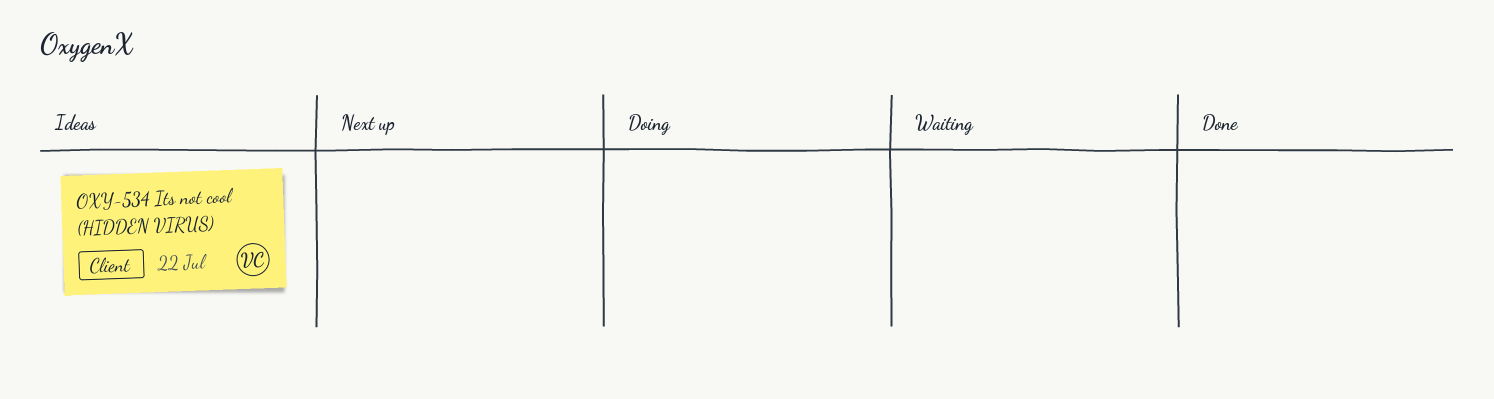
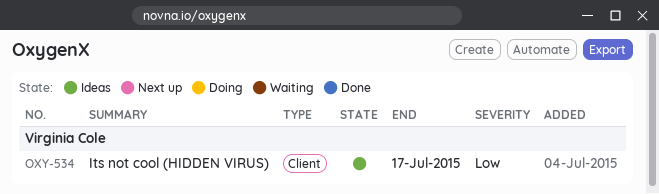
OXY-534, due: Jul 22 -> Jul 17

